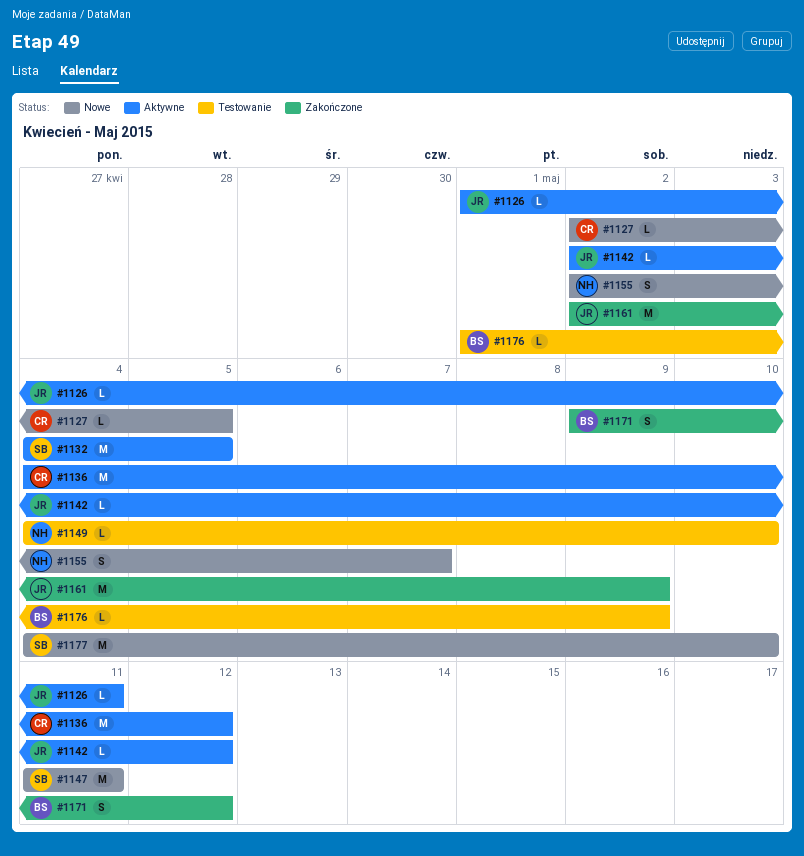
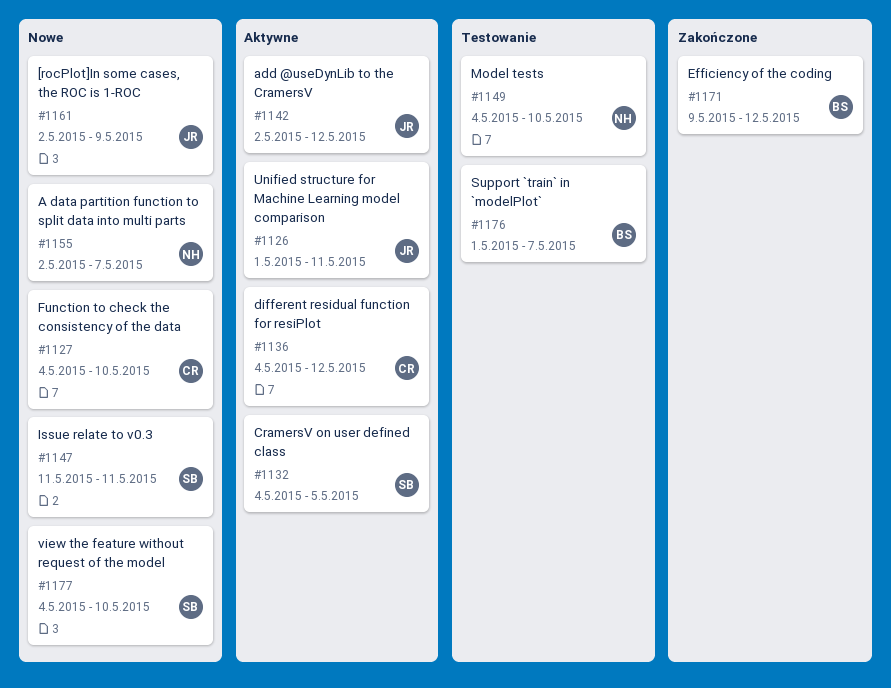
#1127, start: May 2 -> May 4
#1127, due: May 5 -> May 10
#1161, status: Zakończone -> Nowe
#1176, due: May 9 -> May 7

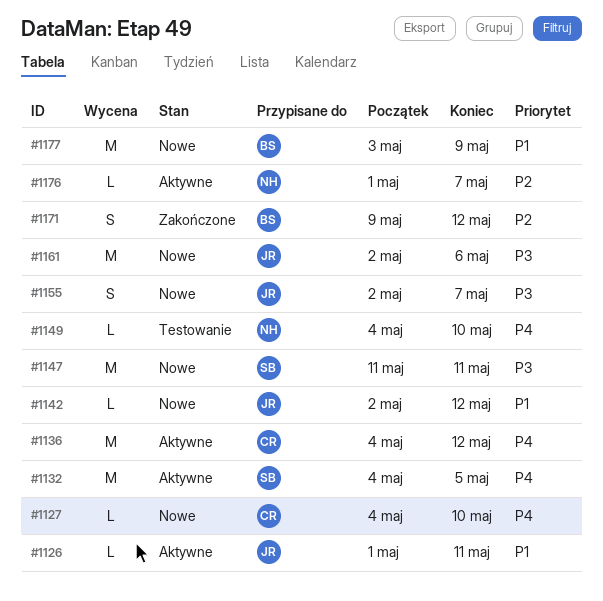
#1142, status: Aktywne -> Nowe
#1155, owner: NH -> JR
#1161, due: May 9 -> May 6
#1176, status: Testowanie -> Aktywne
#1176, owner: BS -> NH
#1177, owner: SB -> BS
#1177, start: May 4 -> May 3
#1177, due: May 10 -> May 9

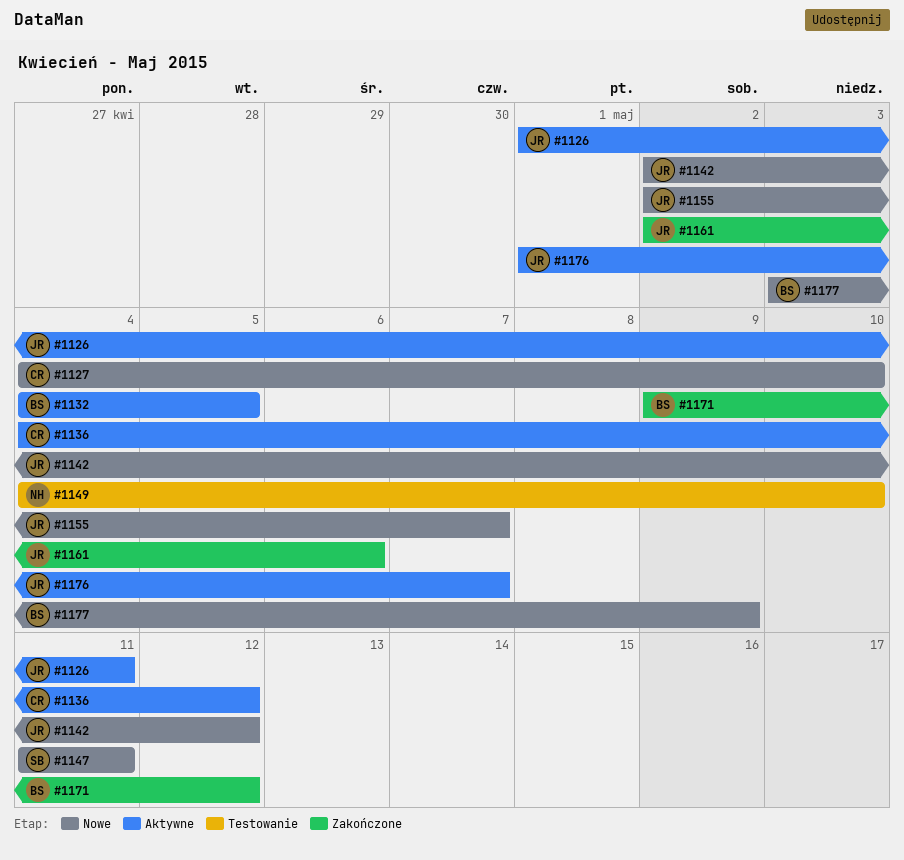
#1132, owner: SB -> BS
#1161, status: Nowe -> Zakończone
#1176, owner: NH -> JR

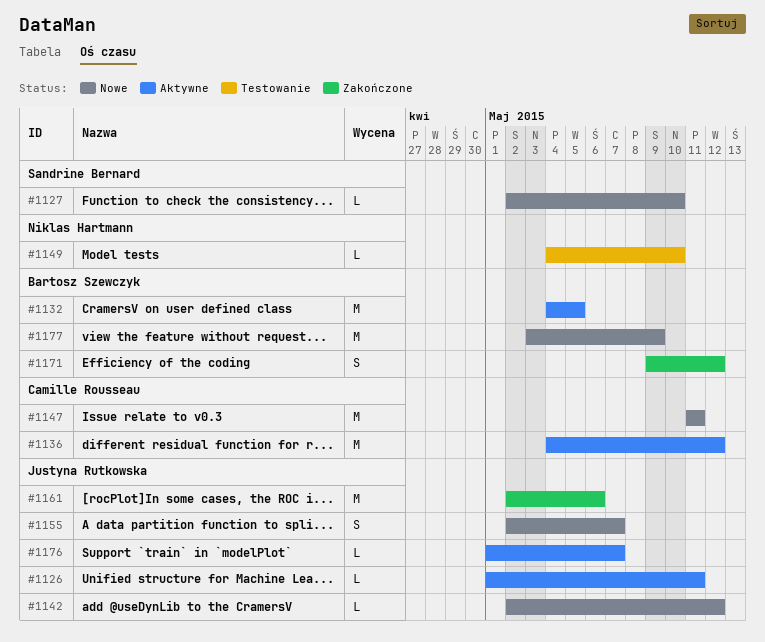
#1127, owner: Camille Rousseau -> Sandrine Bernard
#1127, start: May 4 -> May 2
#1147, owner: Sandrine Bernard -> Camille Rousseau

